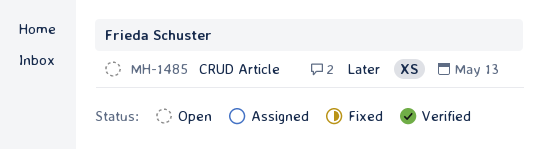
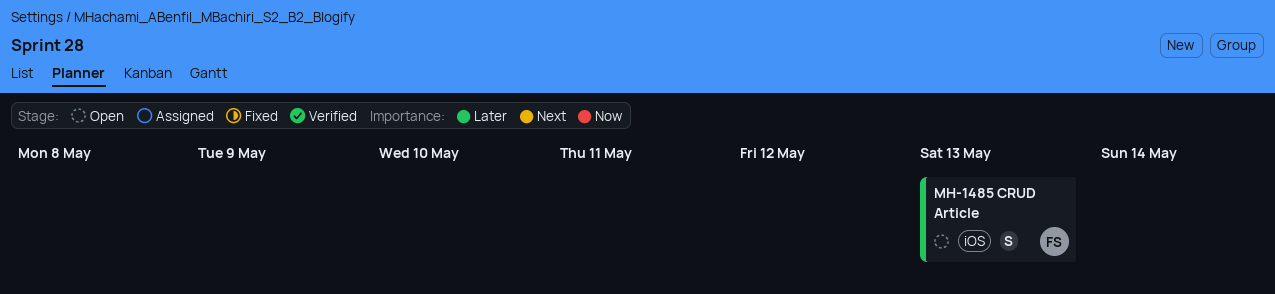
MH-1485, estimate: XS -> S

